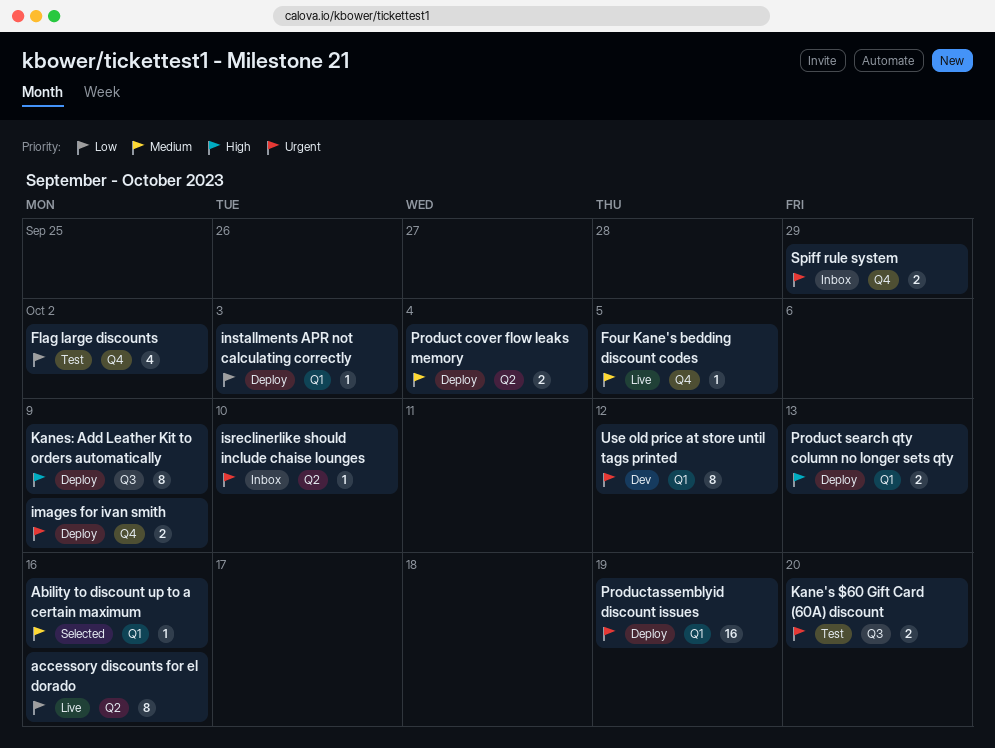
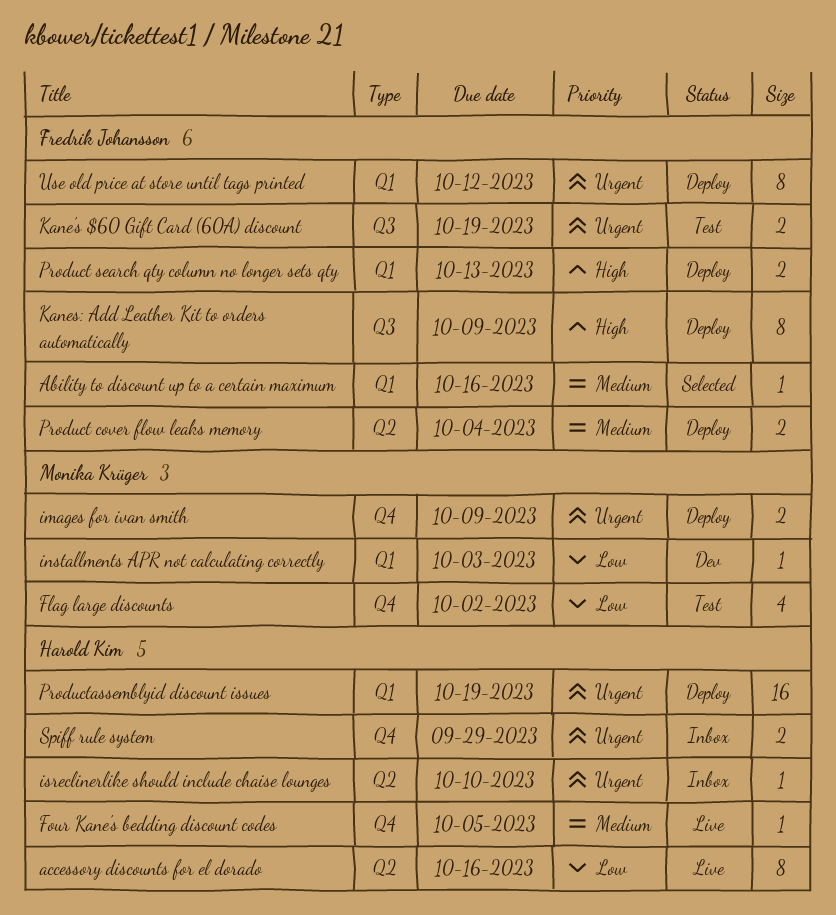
installments APR not calculating correctly, status: Deploy -> Dev
Kane's $60 Gift Card (60A) discount, due: Oct 20 -> Oct 19
Use old price at store until tags printed, status: Dev -> Deploy

